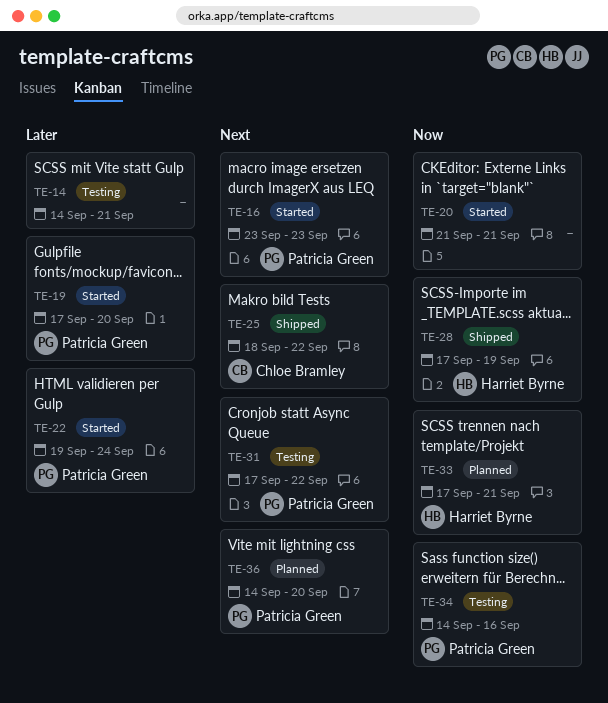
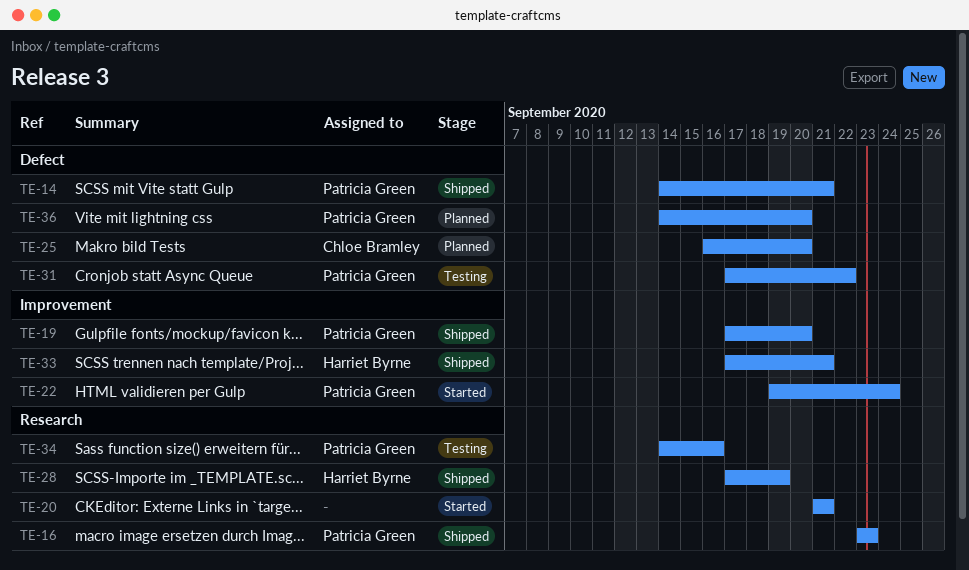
TE-14, status: Testing -> Shipped
TE-14, owner: none -> Patricia Green
TE-16, status: Started -> Shipped
TE-19, status: Started -> Shipped
TE-25, status: Shipped -> Planned
TE-25, start: Sep 18 -> Sep 16
TE-25, due: Sep 22 -> Sep 20
TE-33, status: Planned -> Shipped

